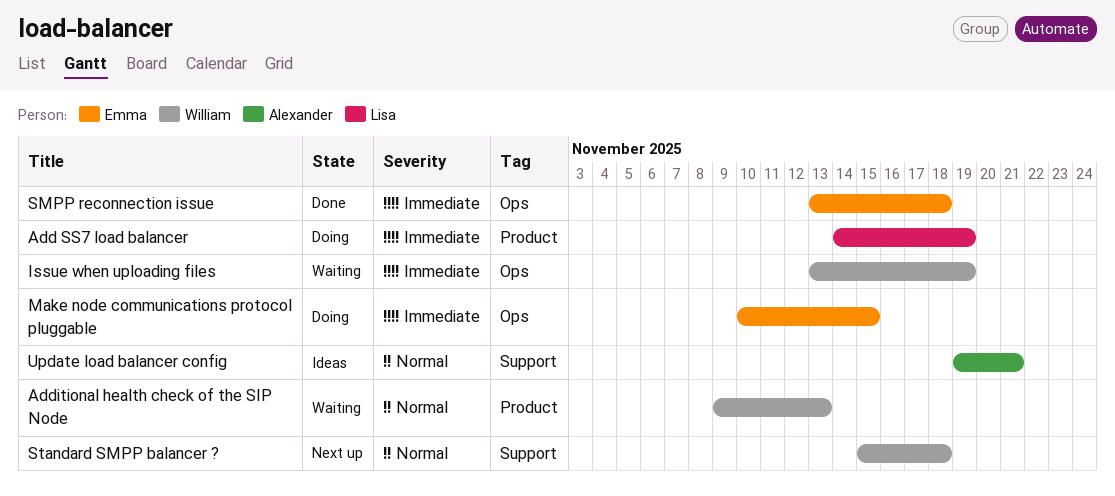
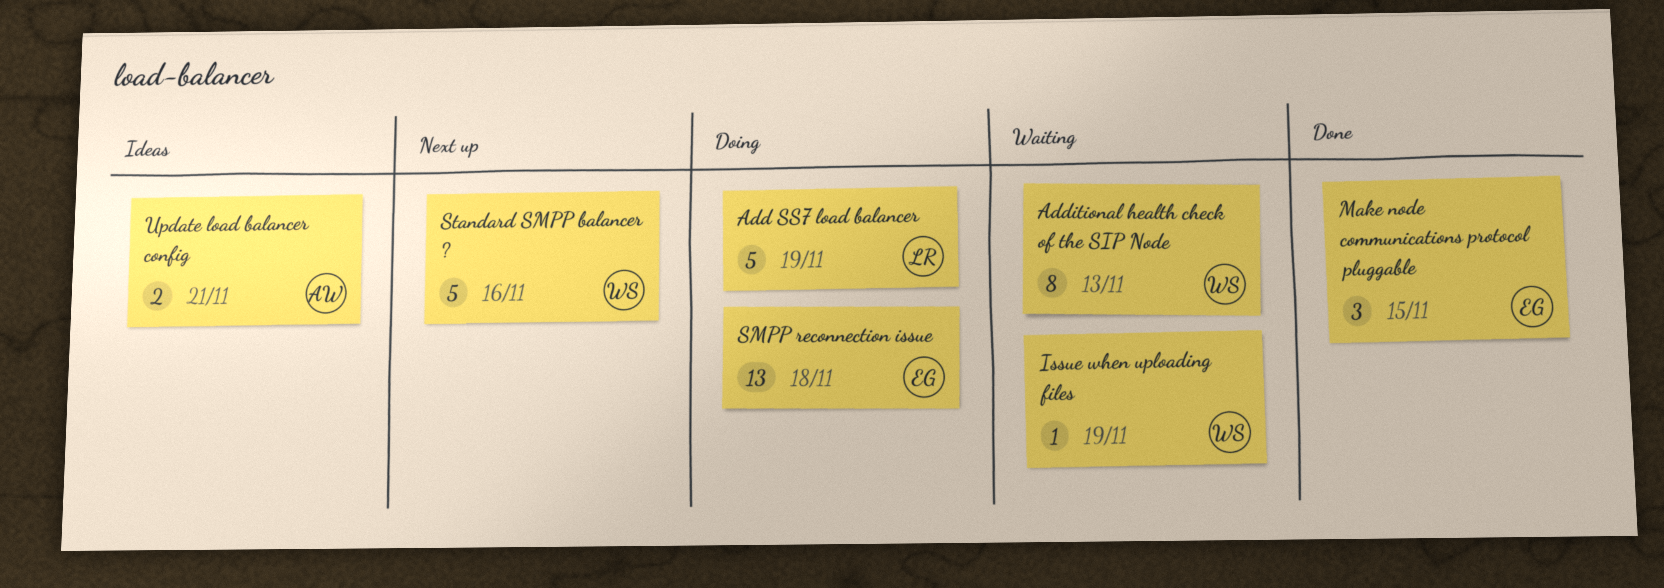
Make node communications protocol pluggable, status: Doing -> Done
SMPP reconnection issue, status: Done -> Doing
Standard SMPP balancer ?, due: Nov 18 -> Nov 16

